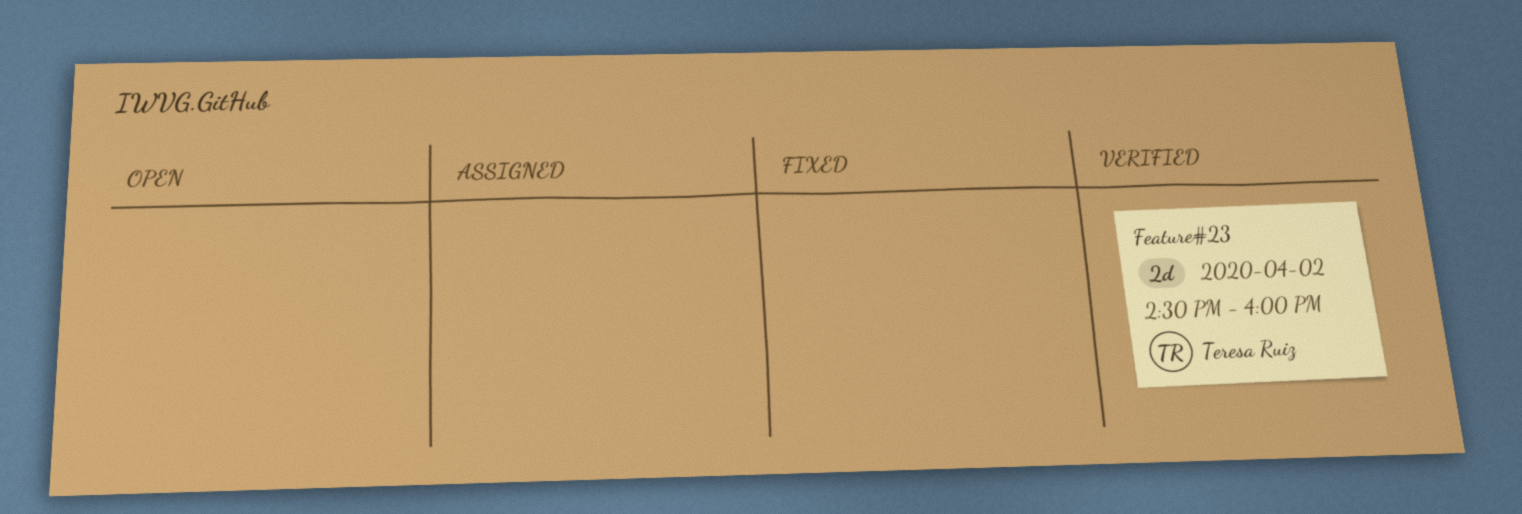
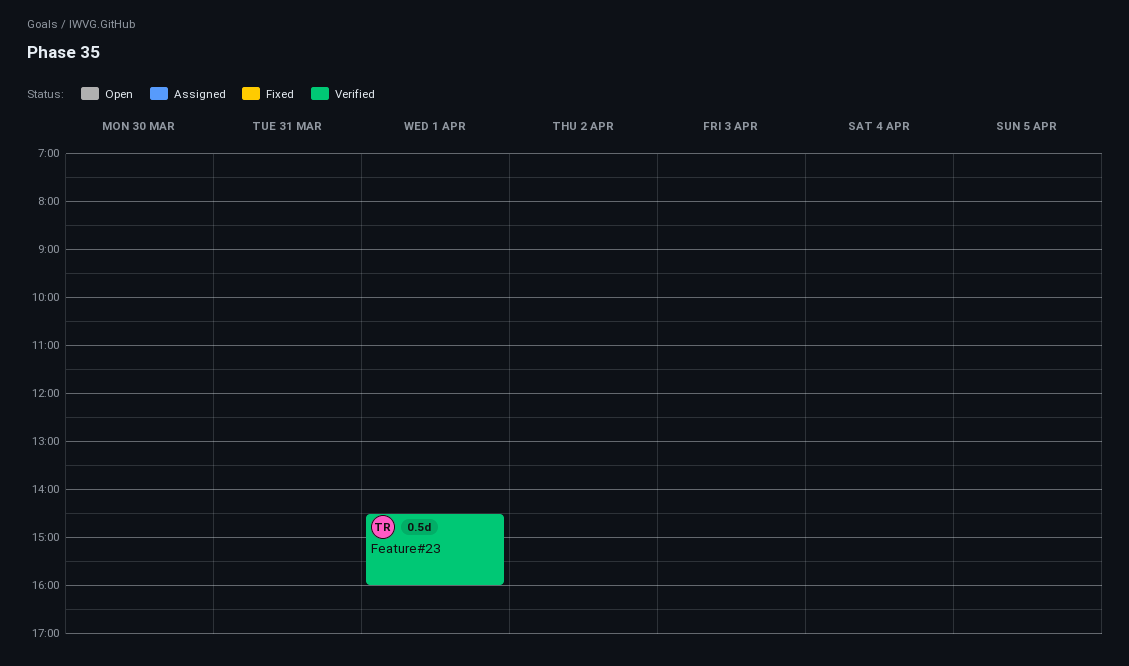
Feature#23, estimate: 2d -> 0.5d
Feature#23, day: Apr 2 -> Apr 1

